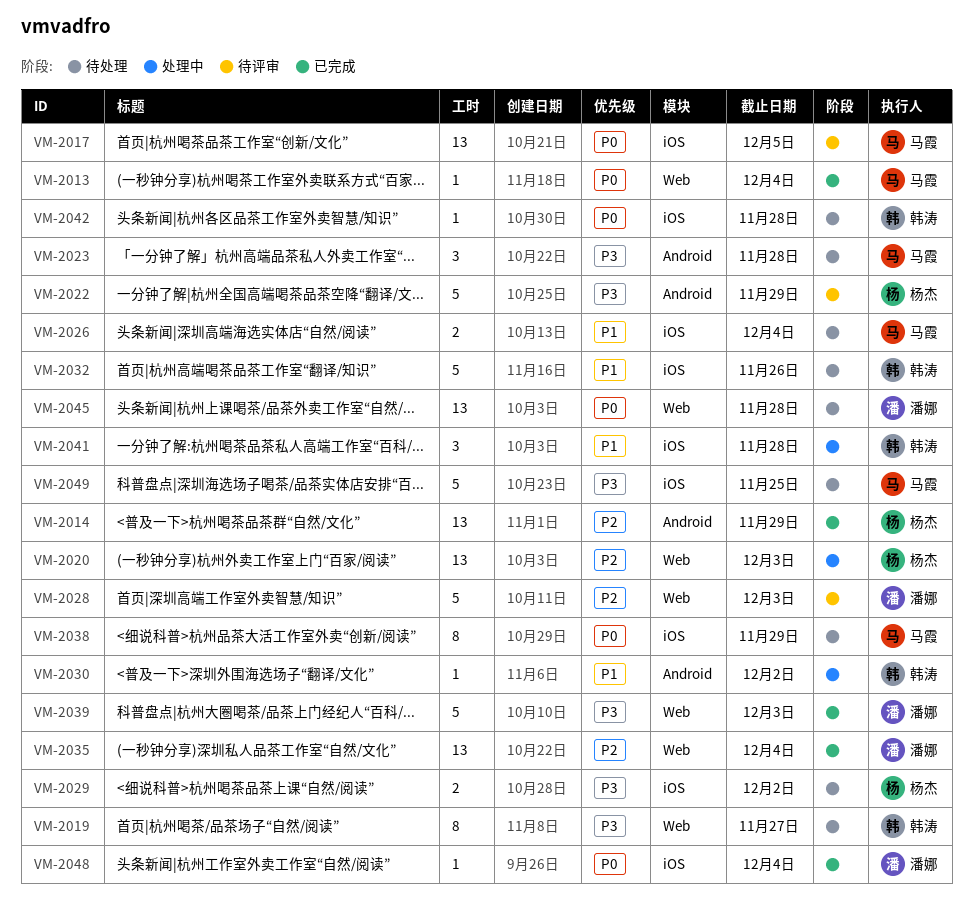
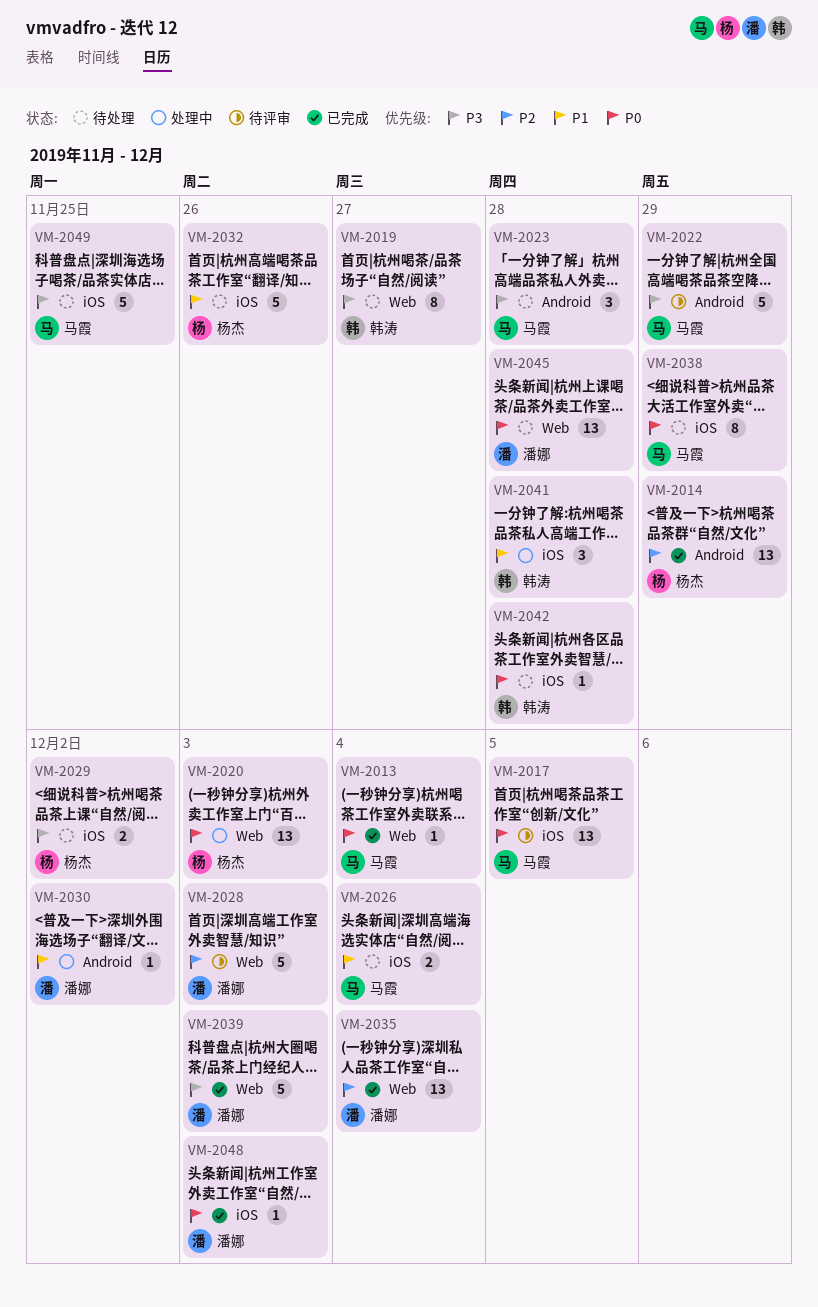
VM-2020, priority: P2 -> P0
VM-2022, owner: 杨杰 -> 马霞
VM-2030, owner: 韩涛 -> 潘娜
VM-2032, owner: 韩涛 -> 杨杰
VM-2048, due: Dec 4 -> Dec 3

